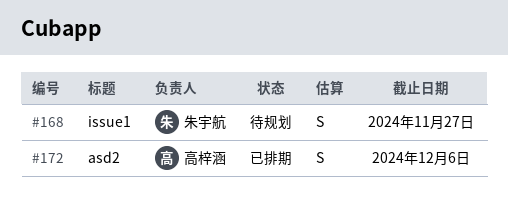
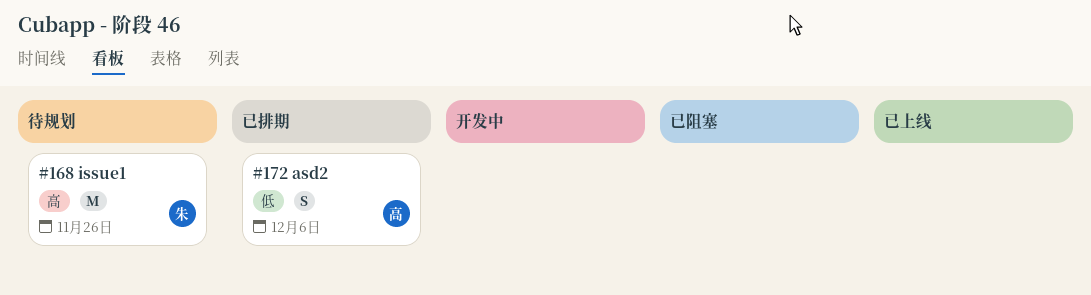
#168, estimate: S -> M
#168, due: Nov 27 -> Nov 26

